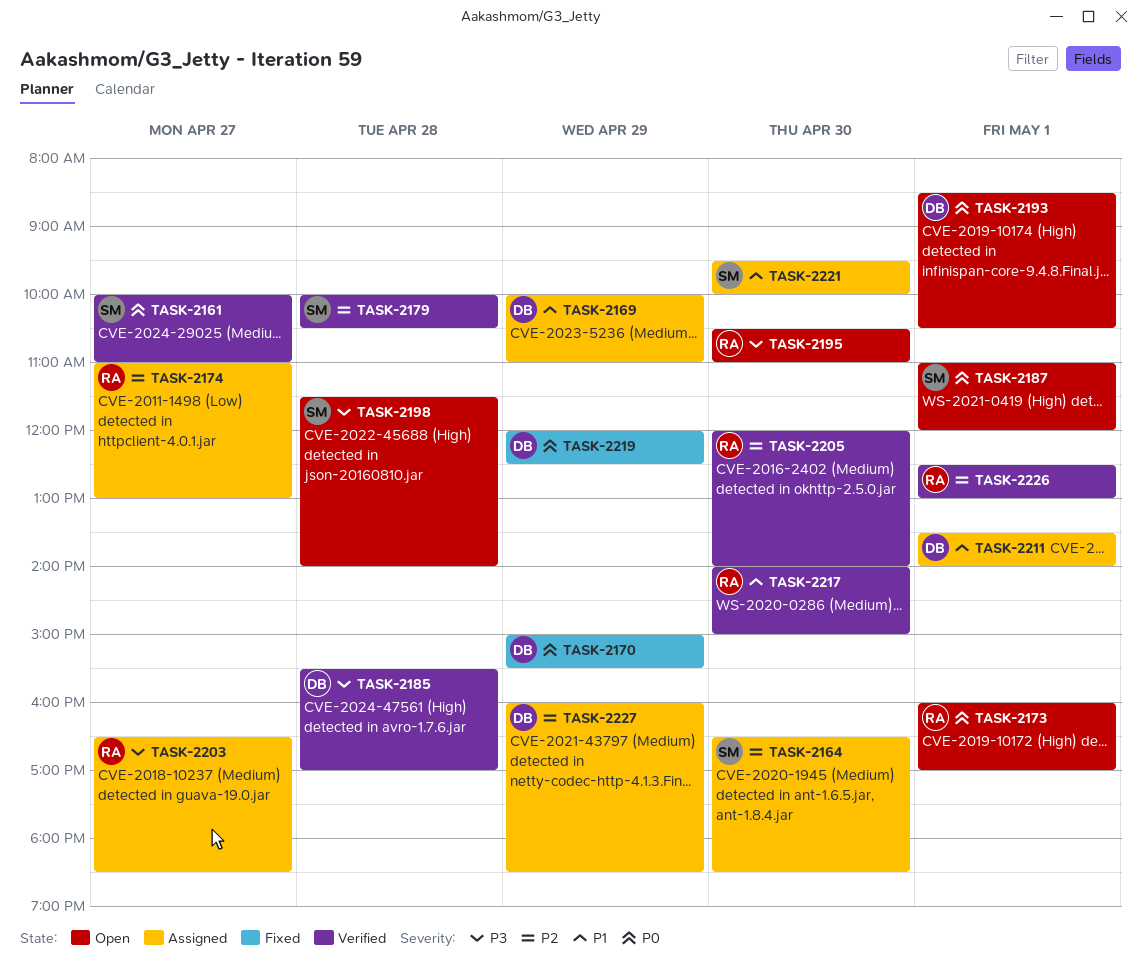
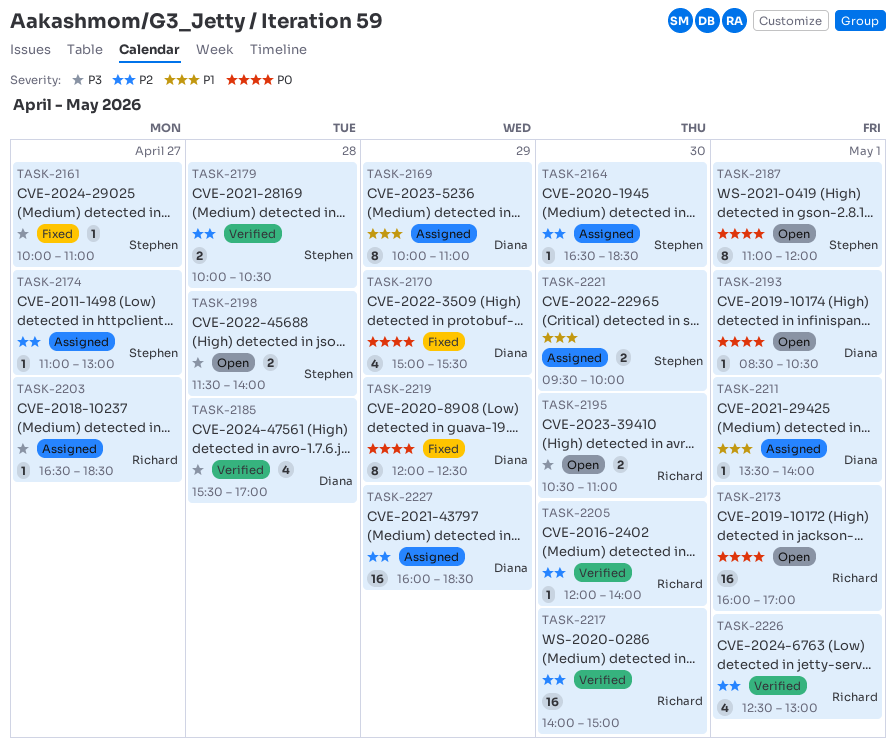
TASK-2161, status: Verified -> Fixed
TASK-2161, priority: P0 -> P3
TASK-2174, owner: Richard -> Stephen
TASK-2217, priority: P1 -> P2

